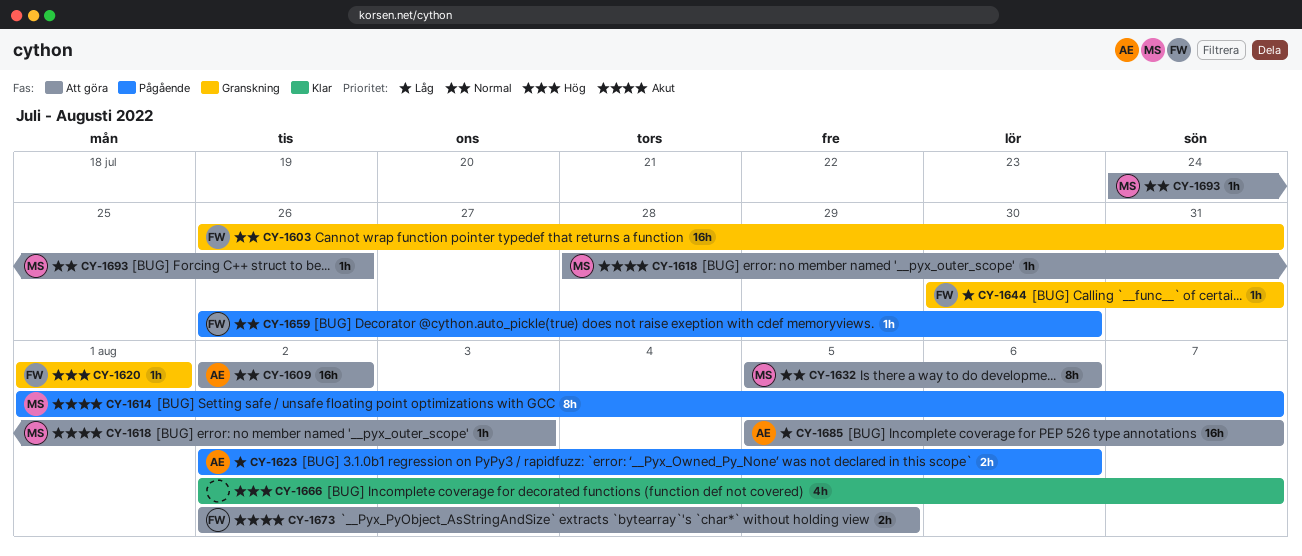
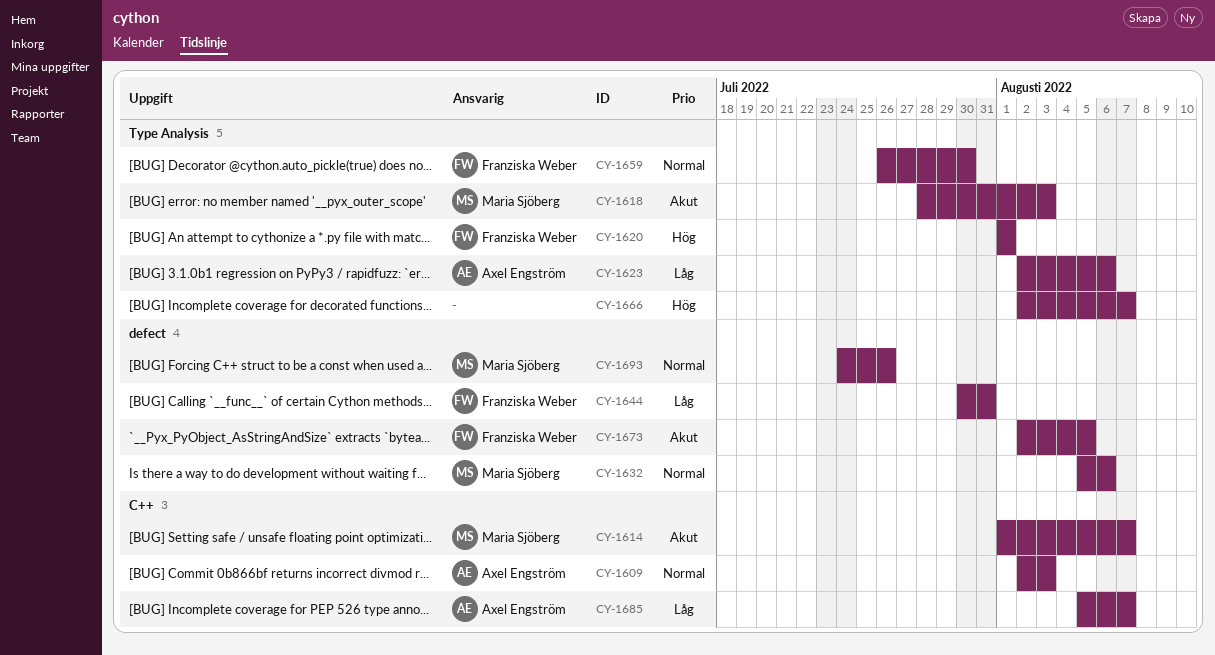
CY-1603: present -> none
CY-1609, due: Aug 2 -> Aug 3

